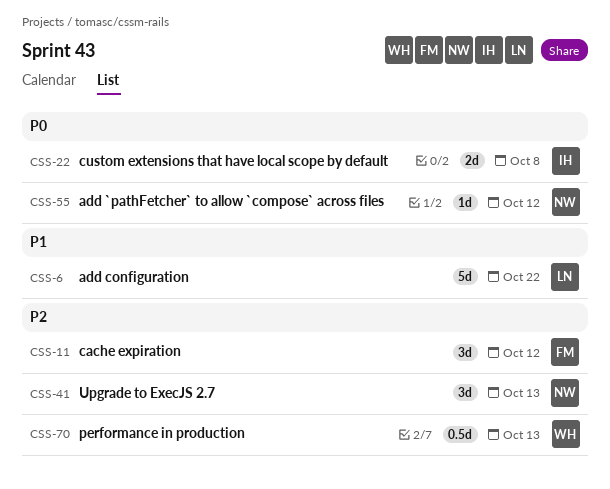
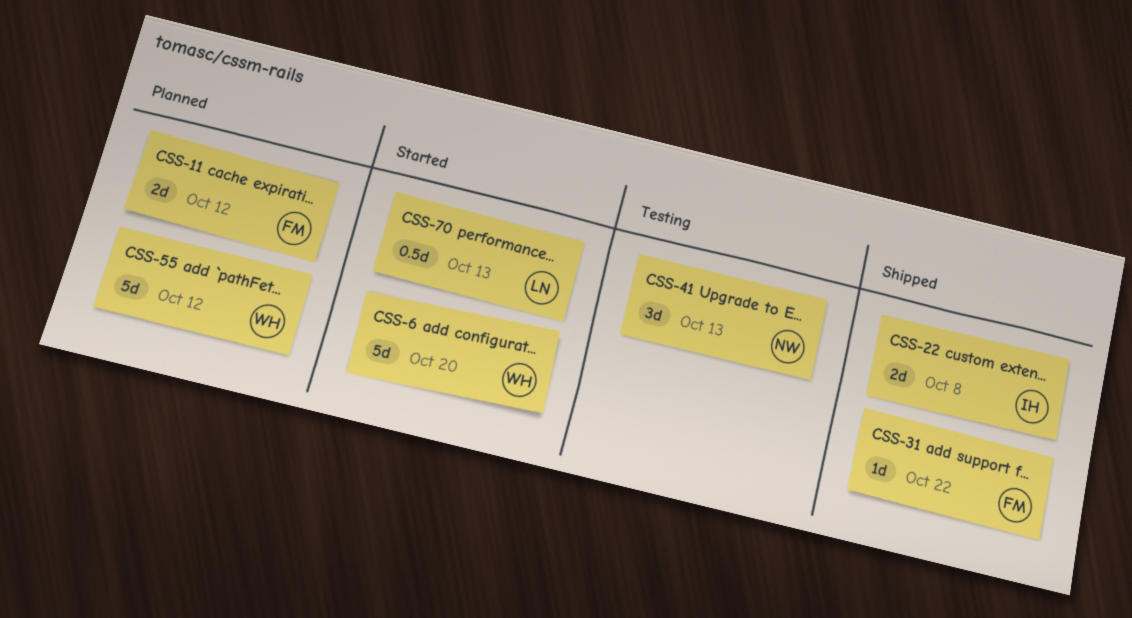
CSS-6, owner: LN -> WH
CSS-6, due: Oct 22 -> Oct 20
CSS-11, estimate: 3d -> 2d
CSS-31: none -> present
CSS-55, owner: NW -> WH
CSS-55, estimate: 1d -> 5d
CSS-70, owner: WH -> LN

